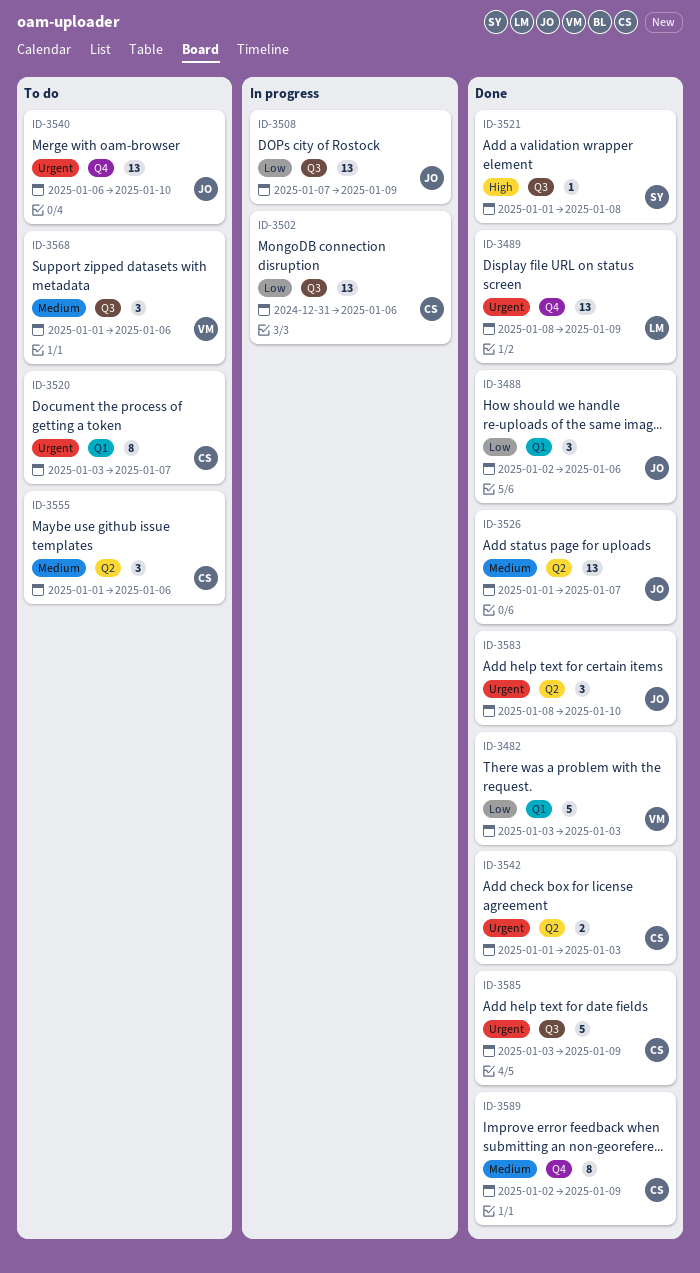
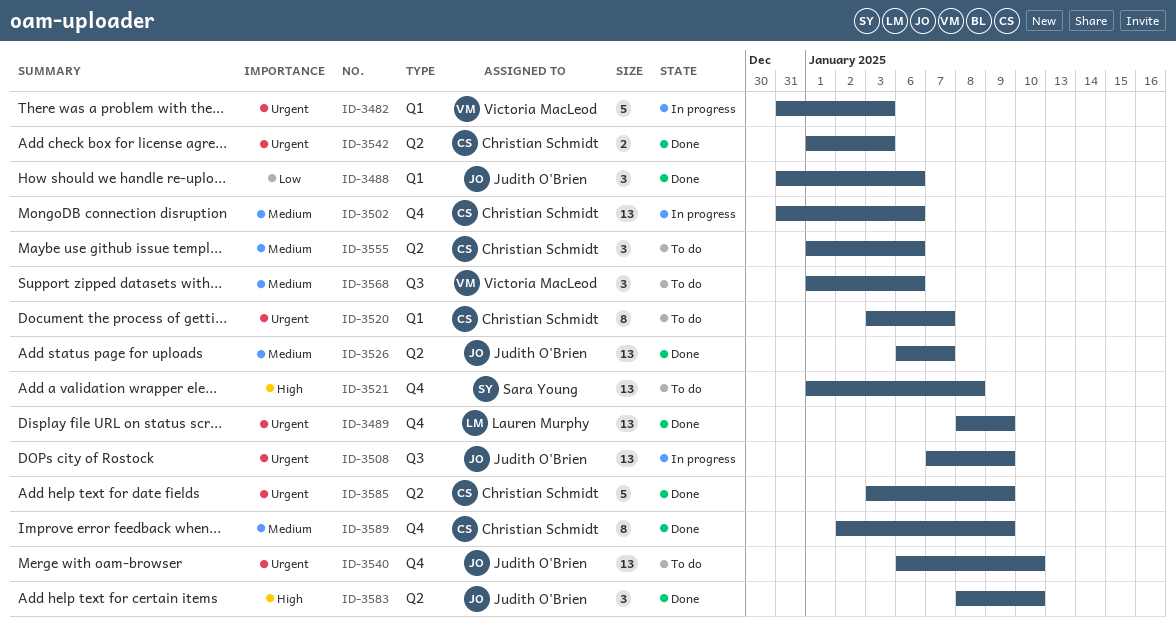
ID-3482, status: Done -> In progress
ID-3482, priority: Low -> Urgent
ID-3482, start: Jan 3 -> Dec 31
ID-3488, start: Jan 2 -> Dec 31
ID-3502, priority: Low -> Medium
ID-3502, label: Q3 -> Q4
ID-3508, priority: Low -> Urgent
ID-3521, status: Done -> To do
ID-3521, label: Q3 -> Q4
ID-3521, estimate: 1 -> 13
ID-3526, start: Jan 1 -> Jan 6
ID-3583, priority: Urgent -> High
ID-3585, label: Q3 -> Q2

